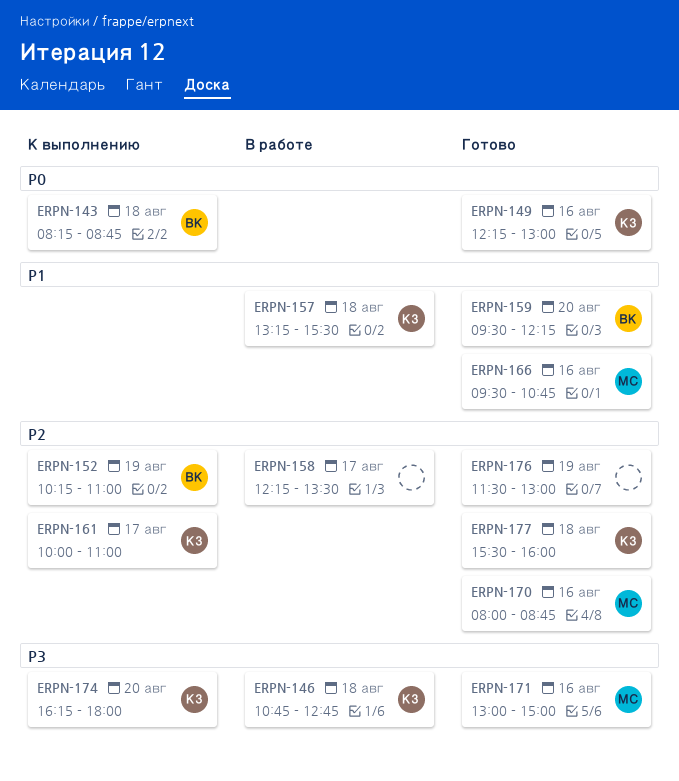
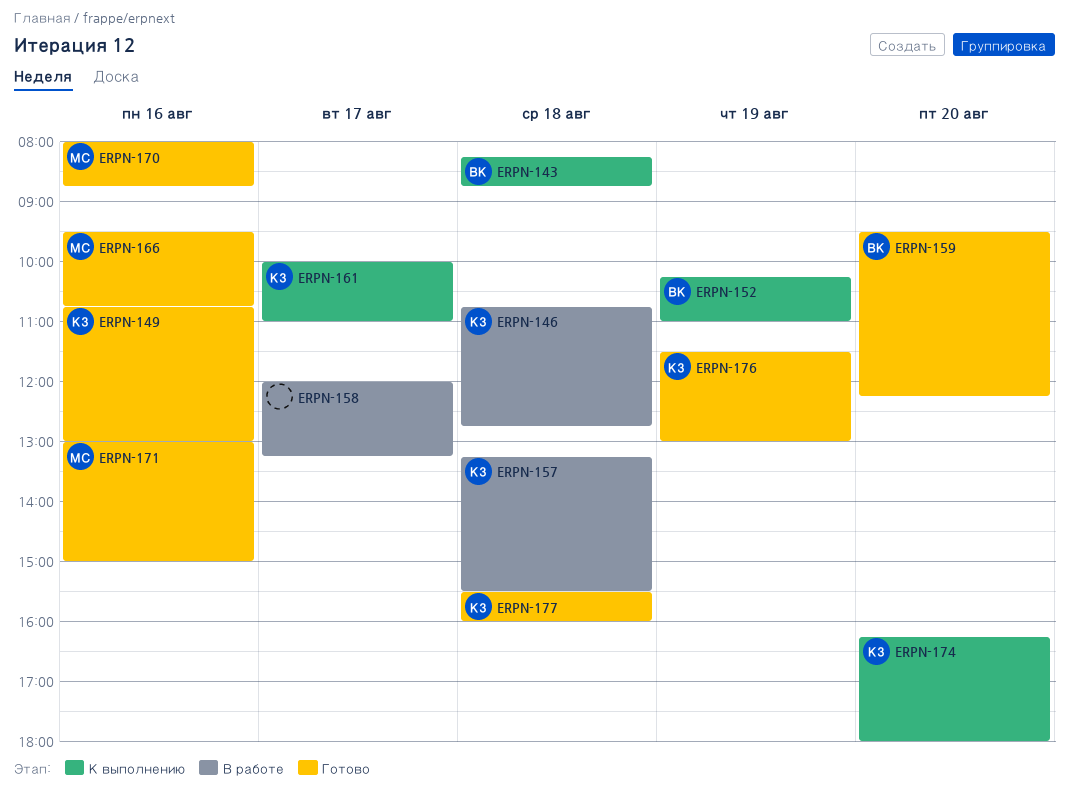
ERPN-149, begins: 12:15 -> 10:45
ERPN-158, begins: 12:15 -> 12:00
ERPN-158, ends: 13:30 -> 13:15
ERPN-176, owner: none -> КЗ

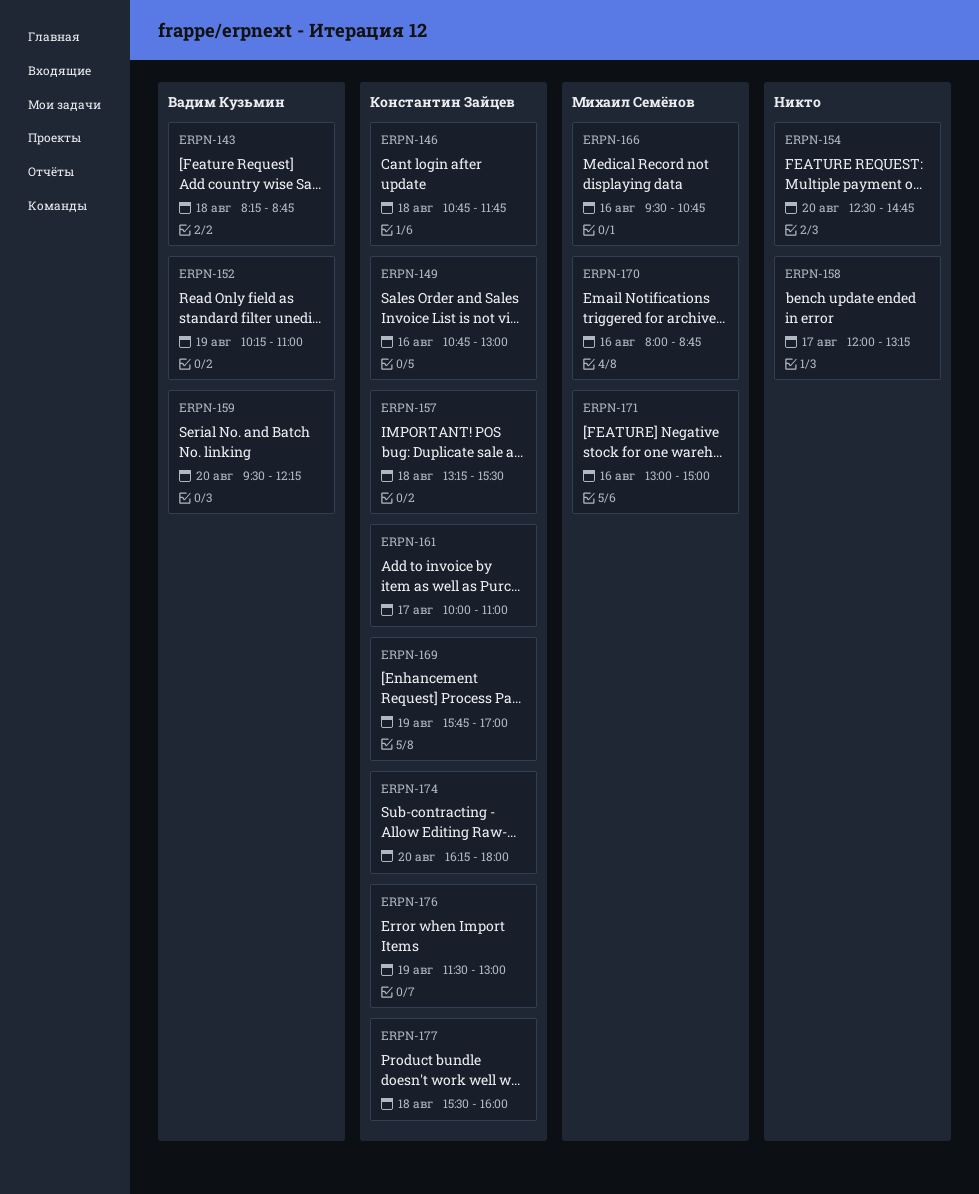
ERPN-146, ends: 12:45 -> 11:45
ERPN-154: none -> present
ERPN-169: none -> present

